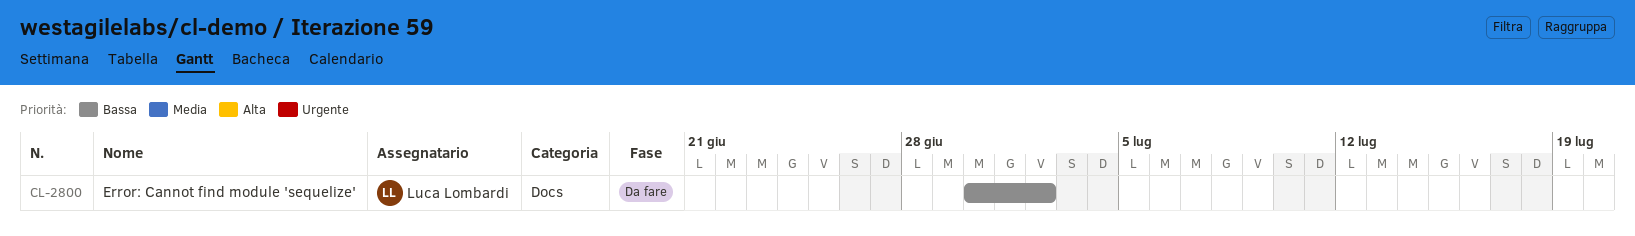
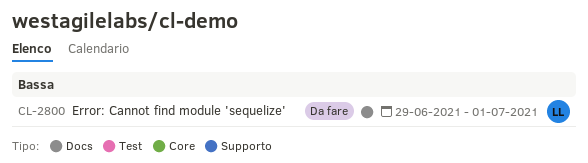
CL-2800, start: Jun 30 -> Jun 29
CL-2800, due: Jul 2 -> Jul 1

